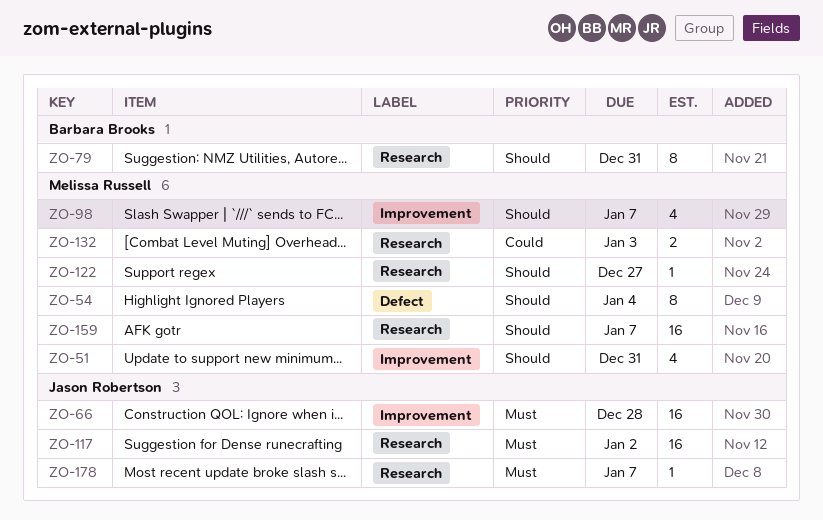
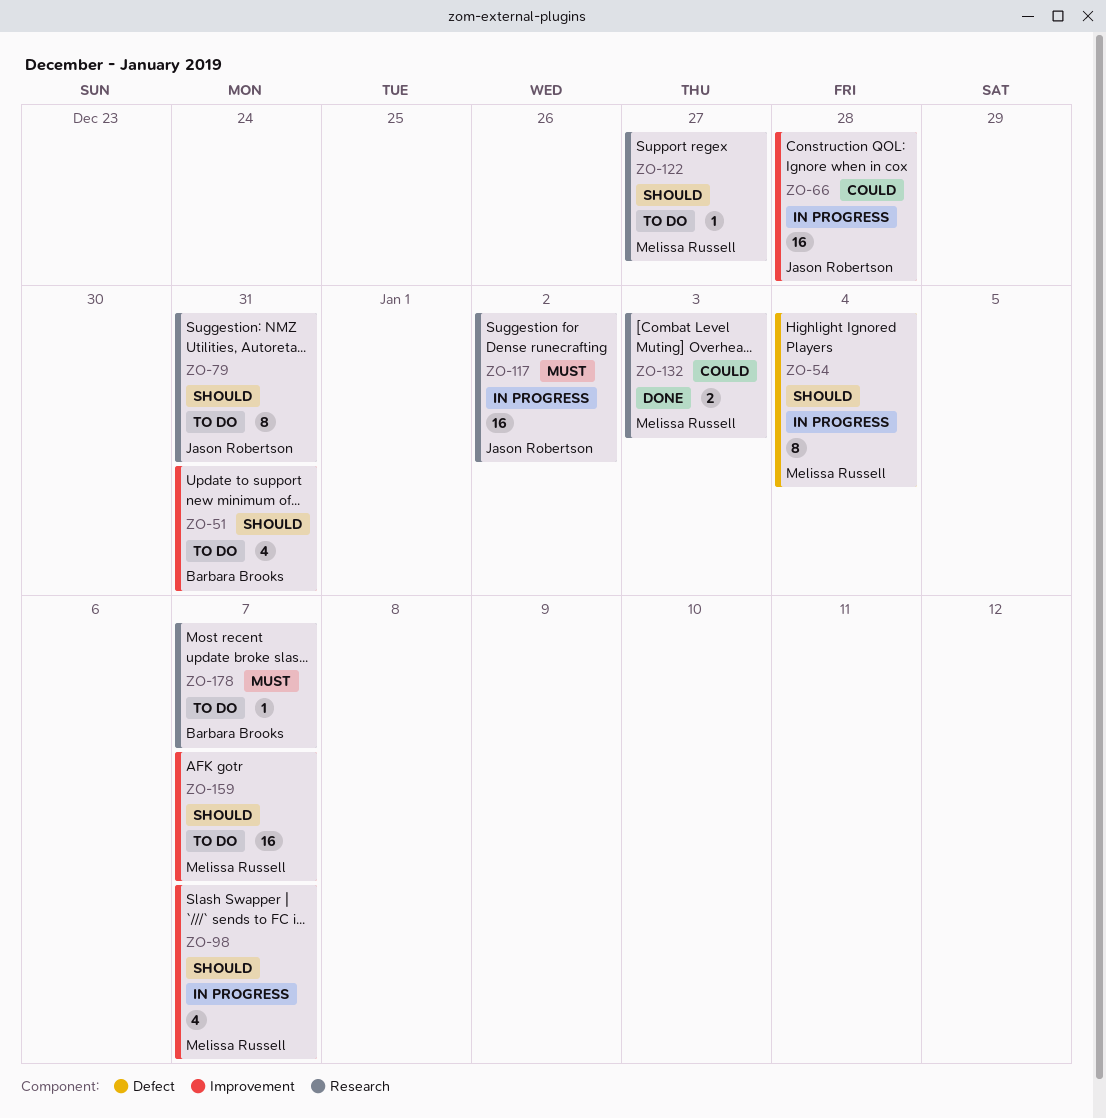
ZO-51, owner: Melissa Russell -> Barbara Brooks
ZO-66, priority: Must -> Could
ZO-79, owner: Barbara Brooks -> Jason Robertson
ZO-159, label: Research -> Improvement
ZO-178, owner: Jason Robertson -> Barbara Brooks

